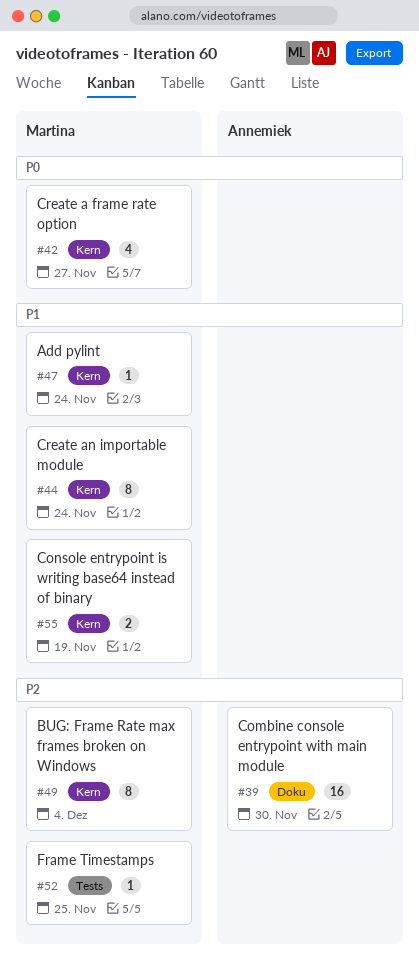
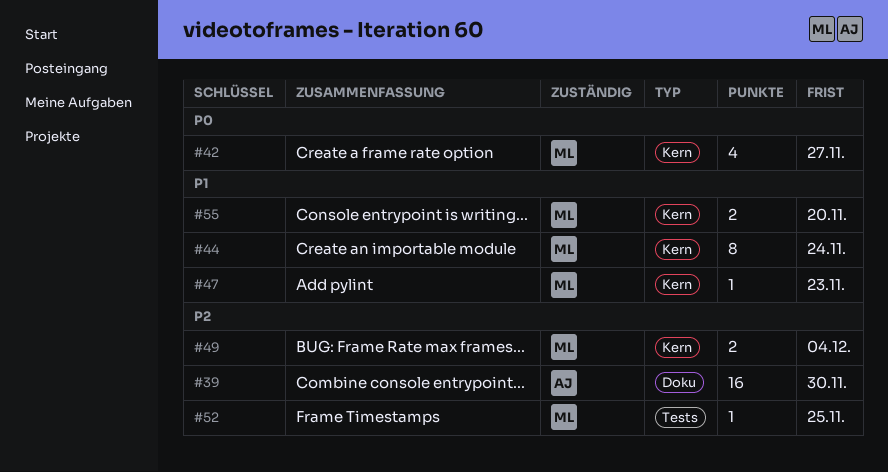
#47, due: Nov 24 -> Nov 23
#49, estimate: 8 -> 2
#55, due: Nov 19 -> Nov 20

